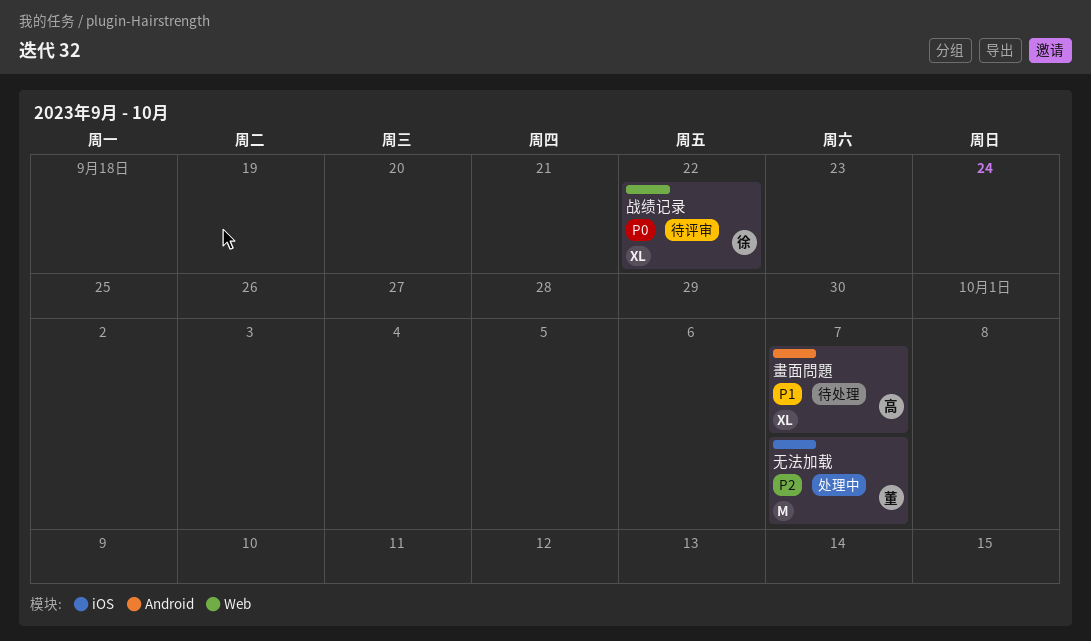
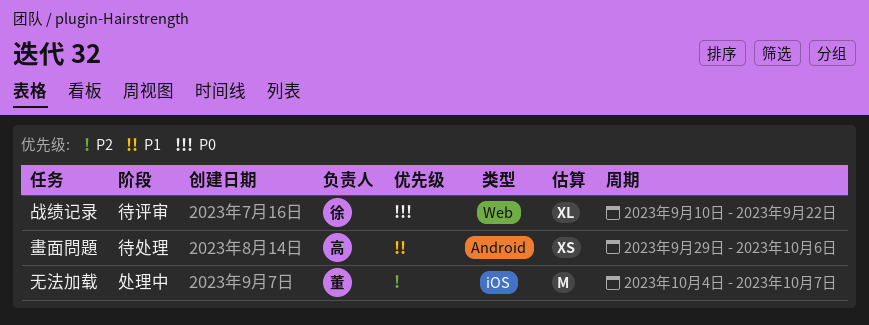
畫面問題, estimate: XL -> XS
畫面問題, due: Oct 7 -> Oct 6

